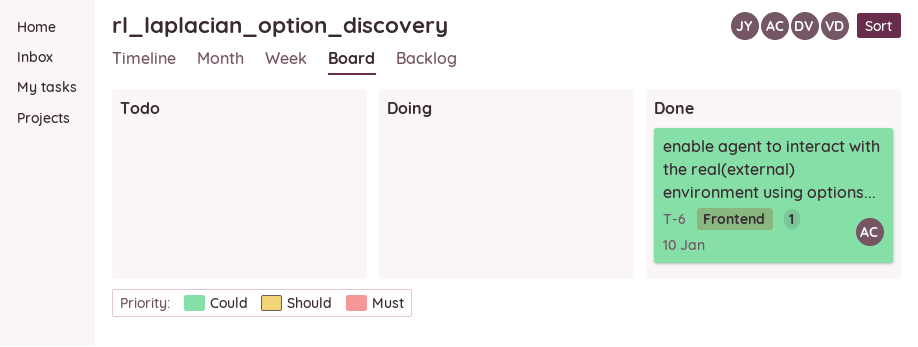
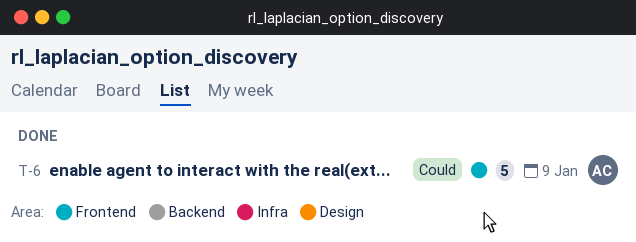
T-6, estimate: 1 -> 5
T-6, due: Jan 10 -> Jan 9

